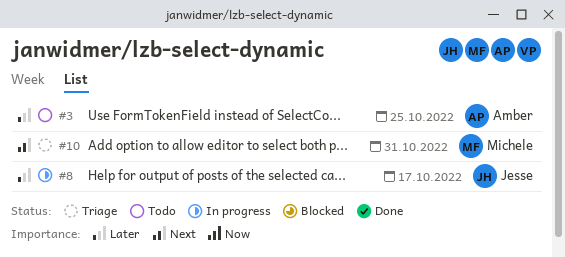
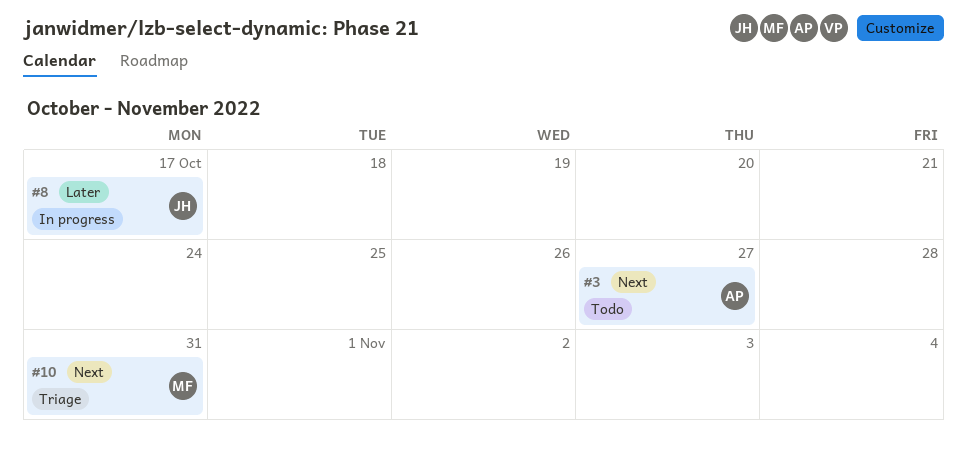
#3, priority: Later -> Next
#3, due: Oct 25 -> Oct 27

